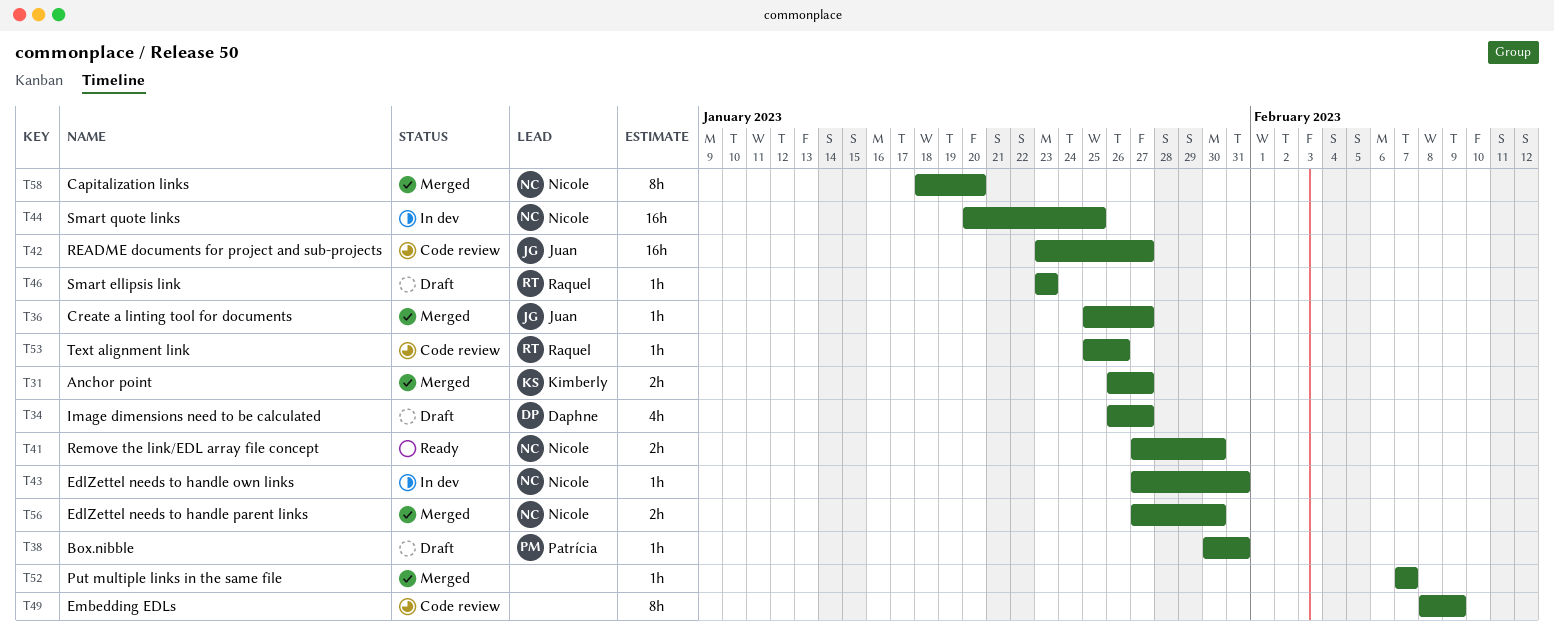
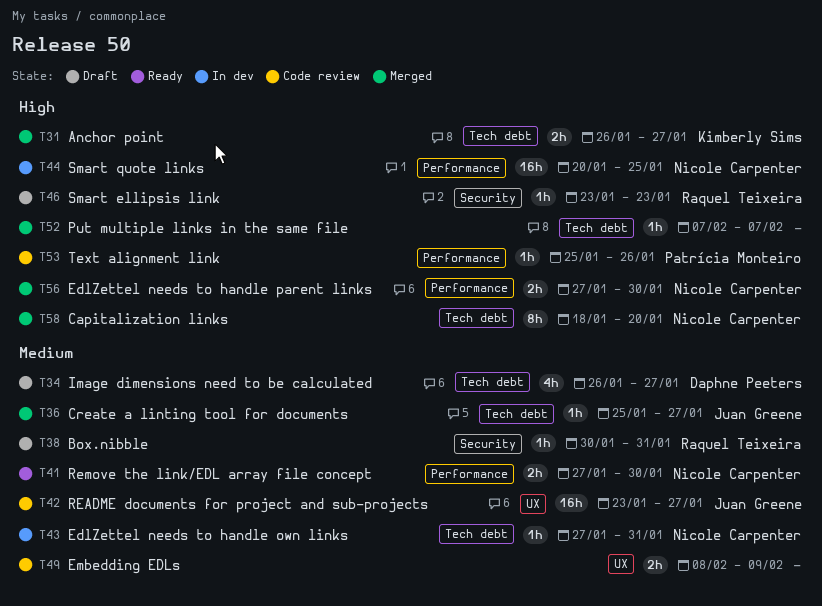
T38, owner: Patrícia Monteiro -> Raquel Teixeira
T49, estimate: 8h -> 2h
T53, owner: Raquel Teixeira -> Patrícia Monteiro

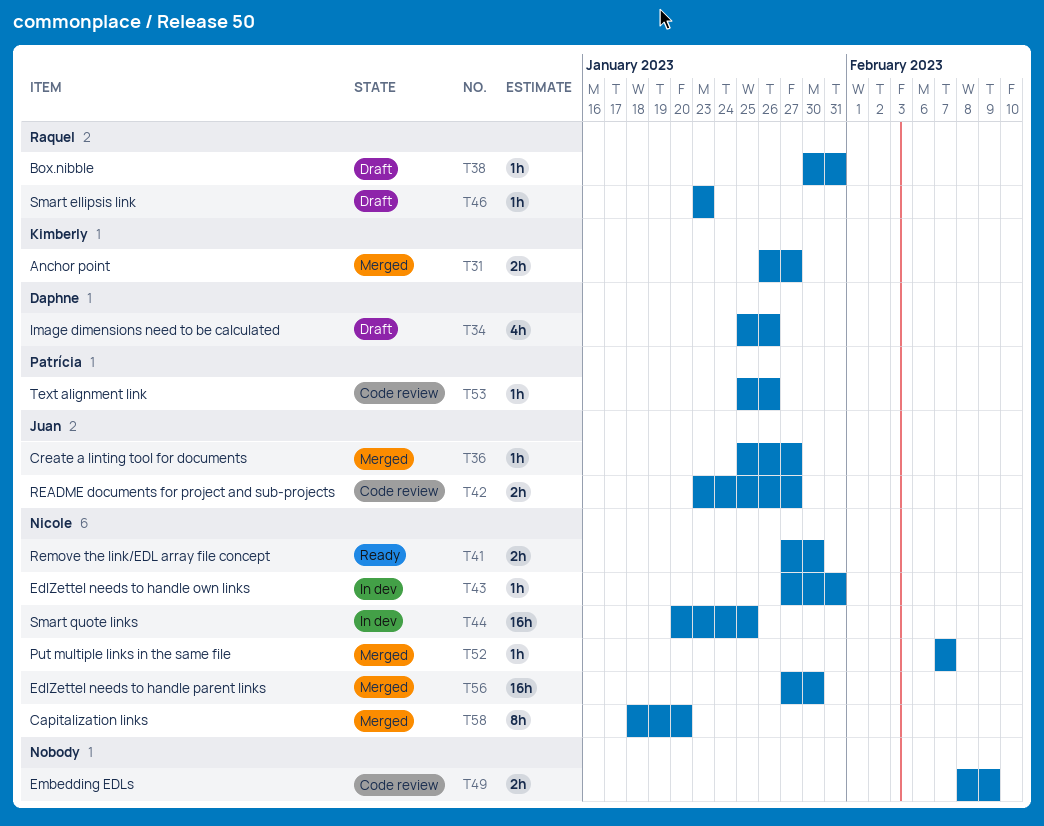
T34, start: Jan 26 -> Jan 25
T34, due: Jan 27 -> Jan 26
T42, estimate: 16h -> 2h
T52, owner: none -> Nicole Carpenter
T56, estimate: 2h -> 16h

